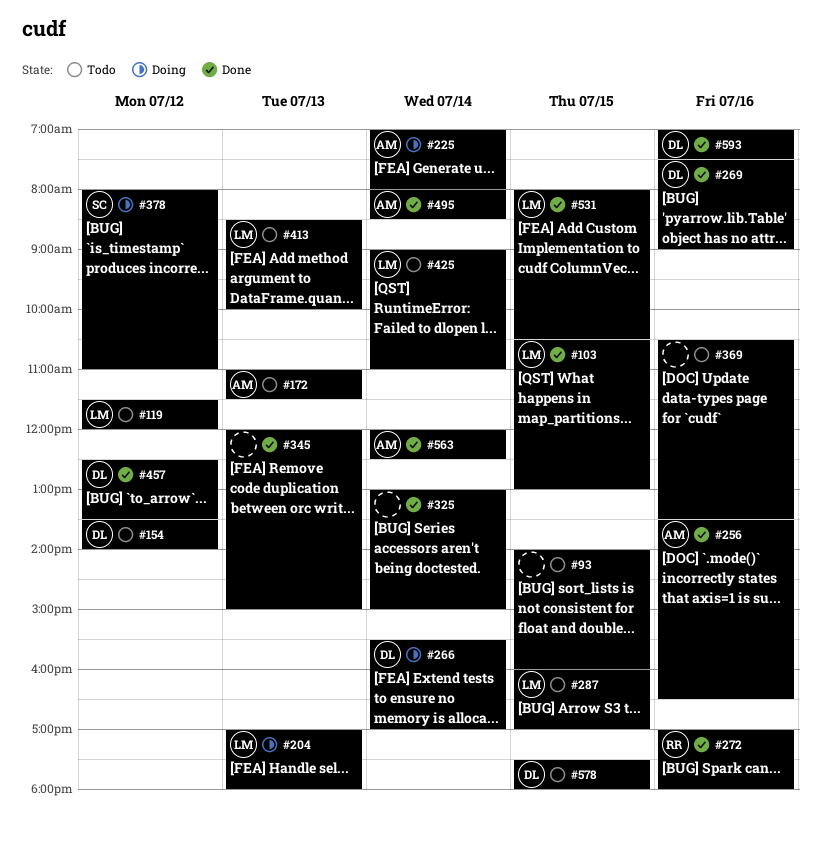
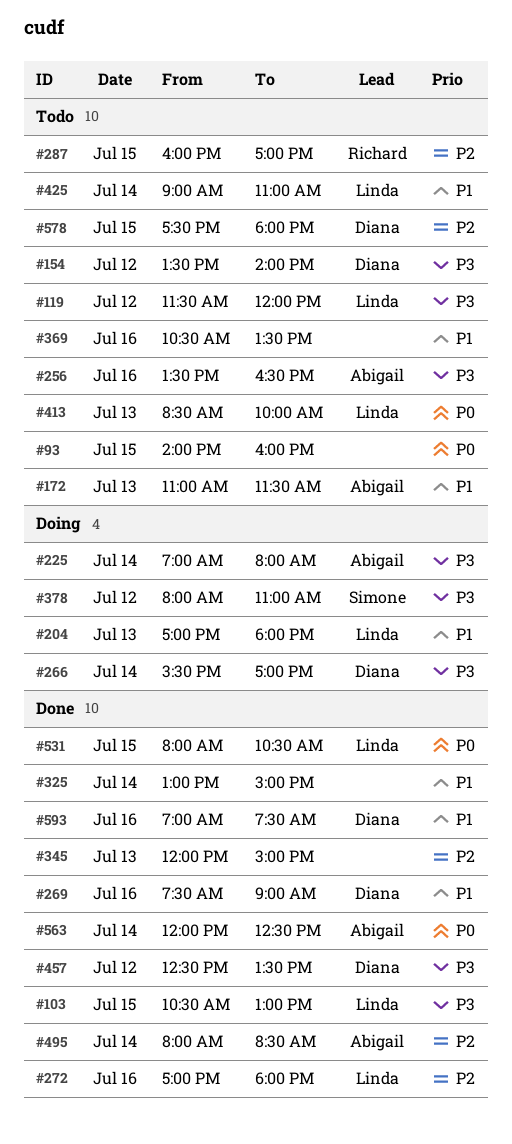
#256, status: Done -> Todo
#272, owner: Richard -> Linda
#287, owner: Linda -> Richard

